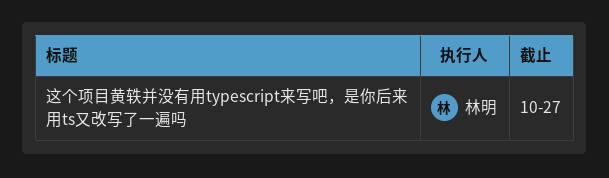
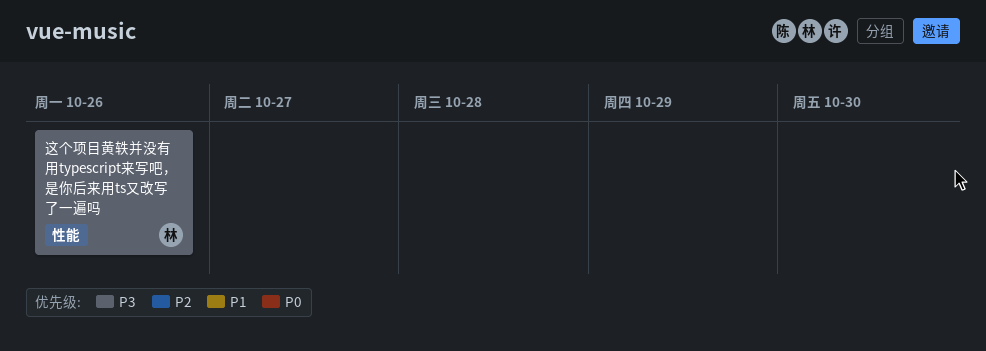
这个项目黄轶并没有用typescript来写吧，是你后来用ts又改写了一遍吗, due: Oct 27 -> Oct 26

